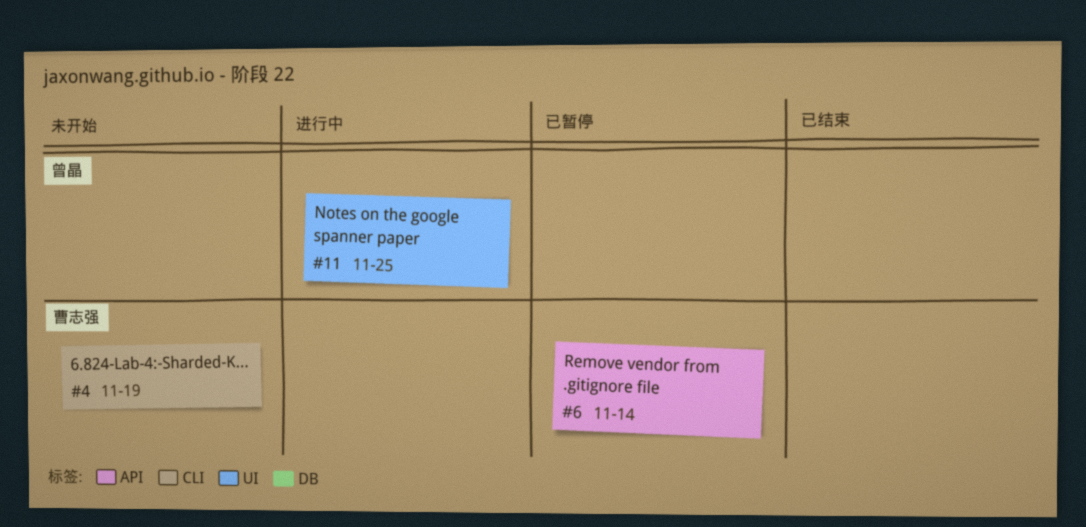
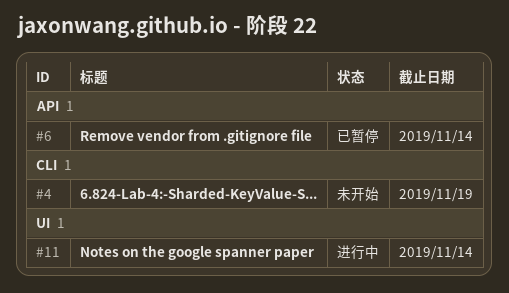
#11, due: Nov 25 -> Nov 14

